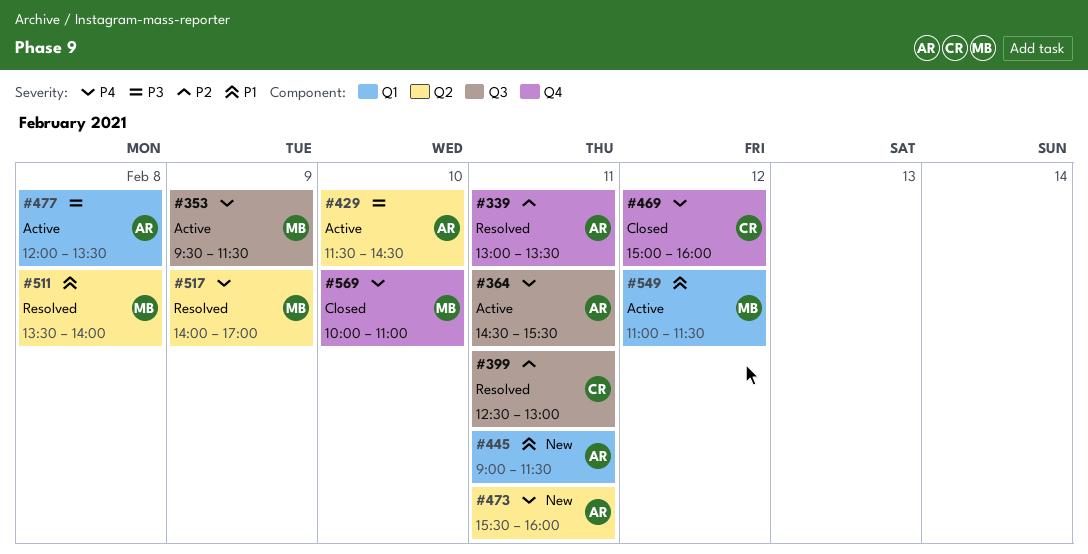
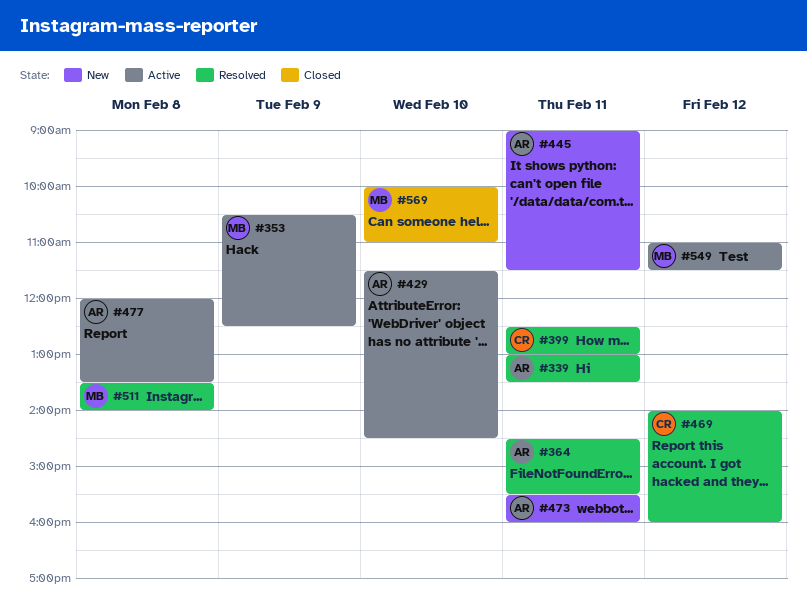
#353, begins: 09:30 -> 10:30
#353, ends: 11:30 -> 12:30
#364, status: Active -> Resolved
#469, status: Closed -> Resolved
#469, begins: 15:00 -> 14:00
#517: present -> none

